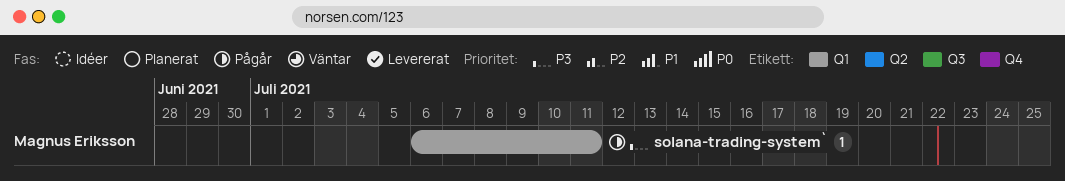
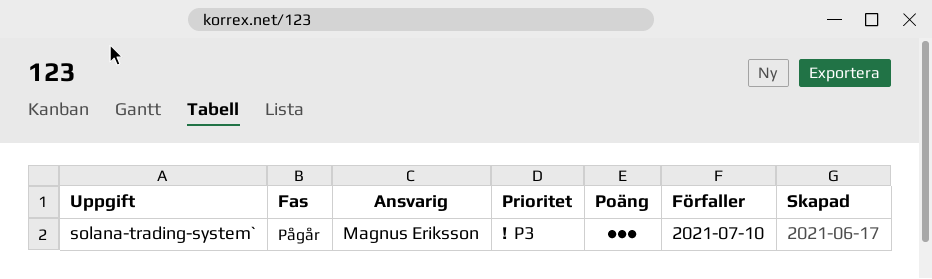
solana-trading-system`, estimate: 1 -> 3
solana-trading-system`, due: Jul 11 -> Jul 10

